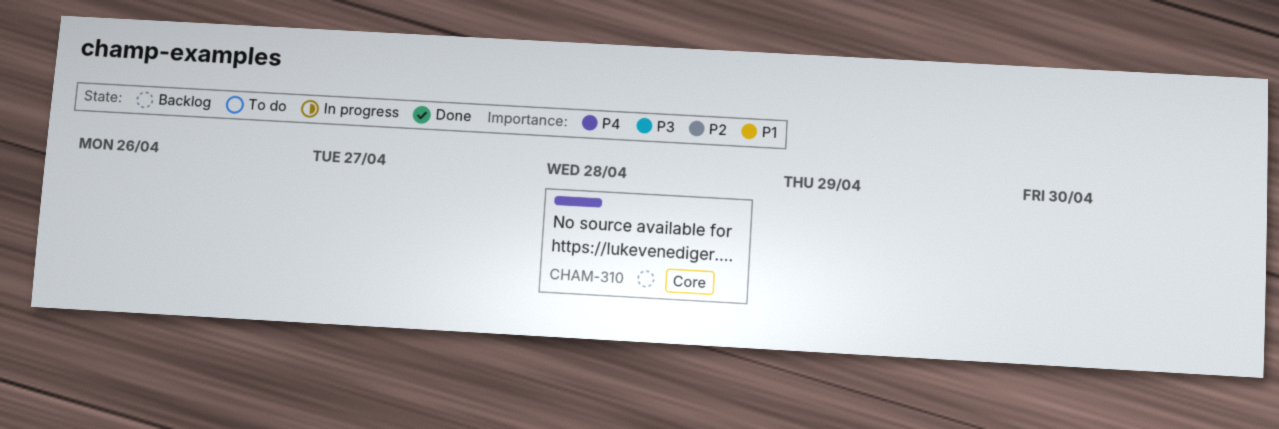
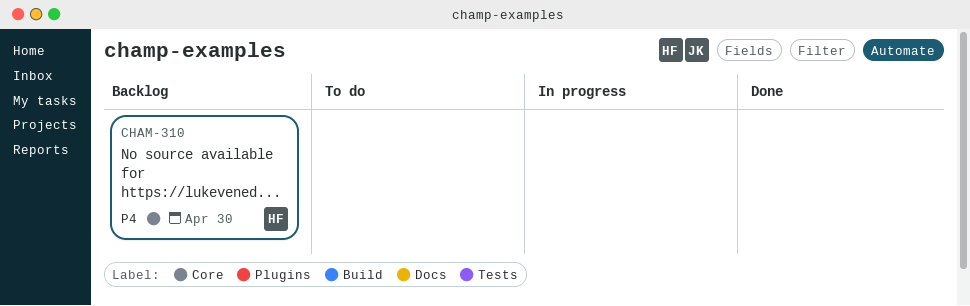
CHAM-310, due: Apr 28 -> Apr 30

